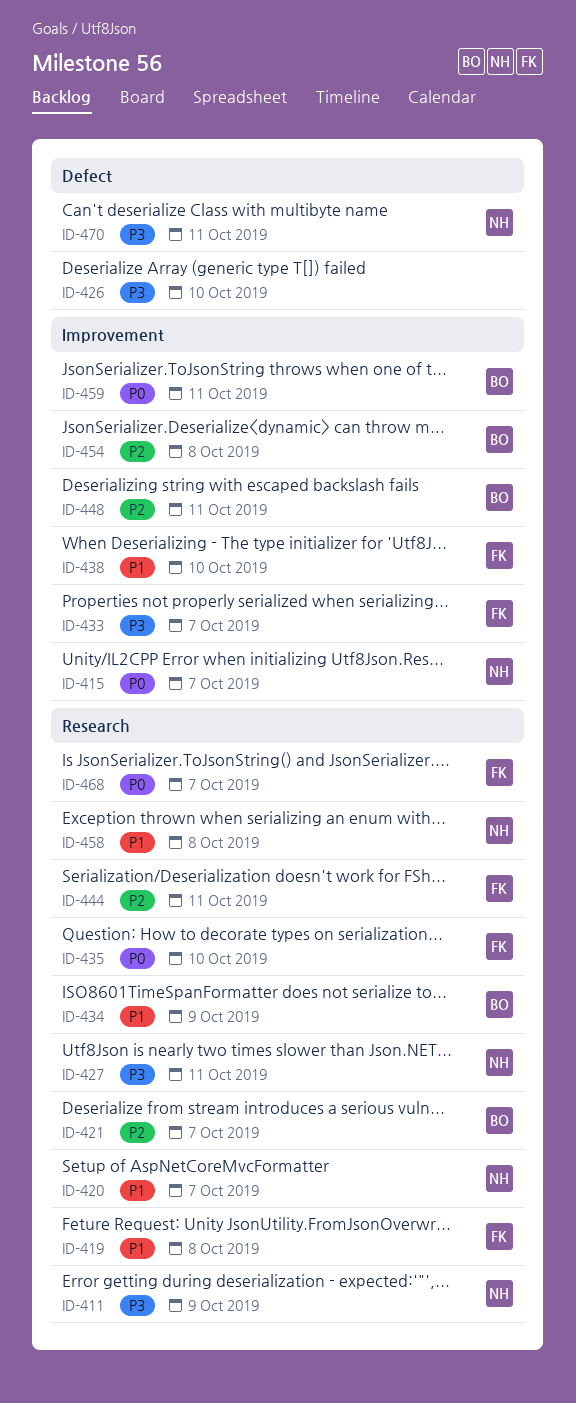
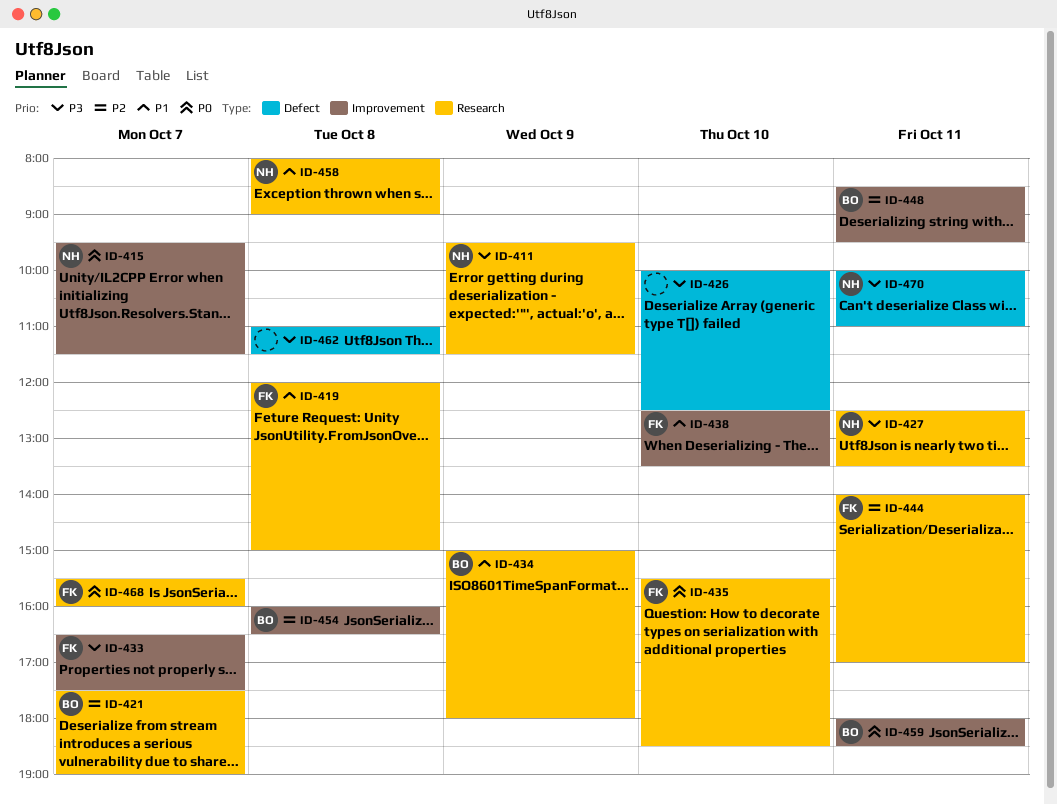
ID-420: present -> none
ID-462: none -> present

